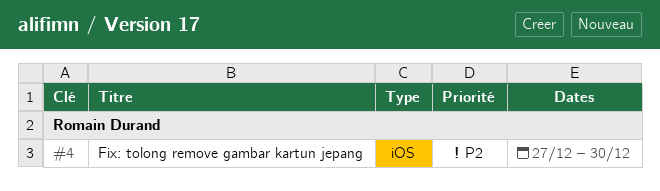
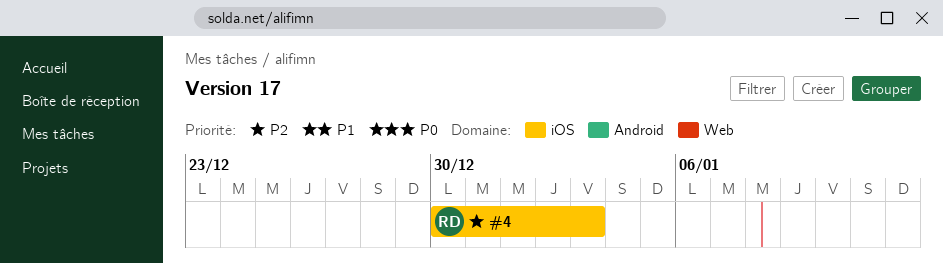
#4, start: Dec 27 -> Dec 30
#4, due: Dec 30 -> Jan 3

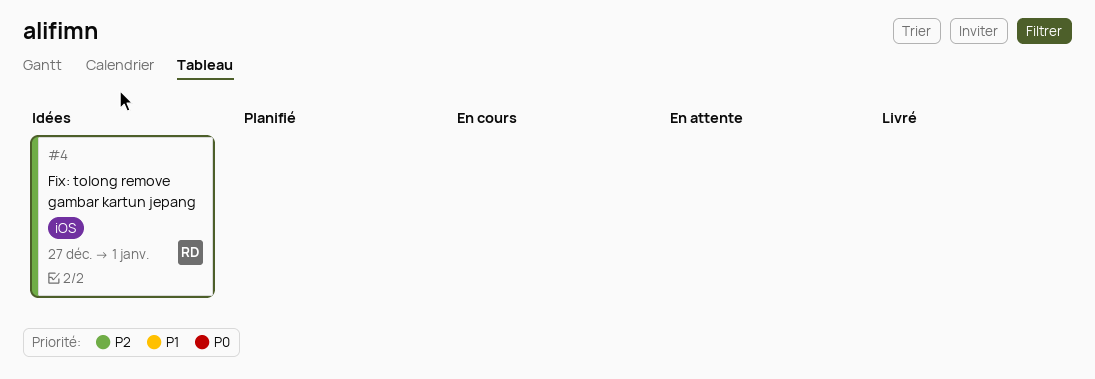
#4, start: Dec 30 -> Dec 27
#4, due: Jan 3 -> Jan 1

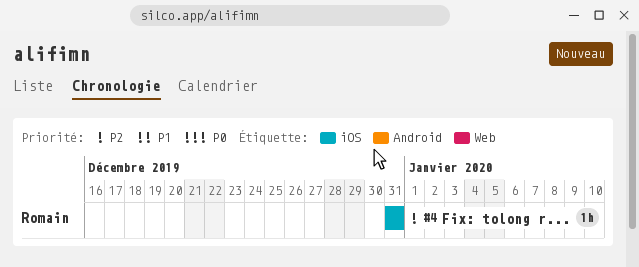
#4, start: Dec 27 -> Dec 31
#4, due: Jan 1 -> Dec 31

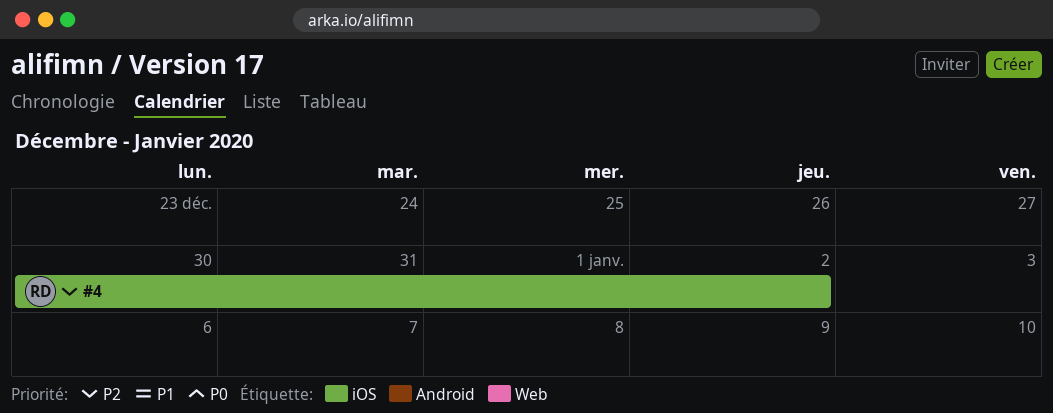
#4, start: Dec 31 -> Dec 30
#4, due: Dec 31 -> Jan 2

